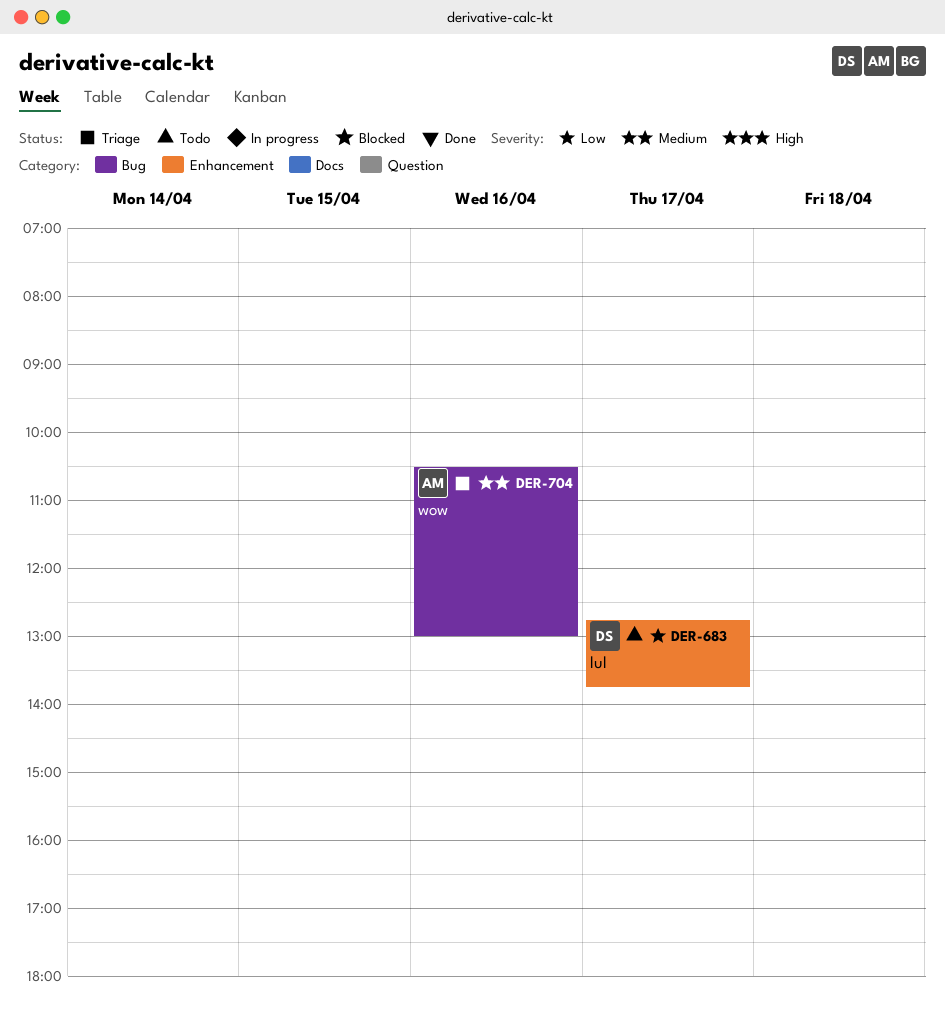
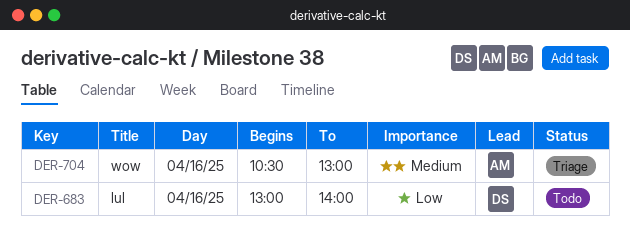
DER-683, day: Apr 17 -> Apr 16
DER-683, begins: 12:45 -> 13:00
DER-683, ends: 13:45 -> 14:00

